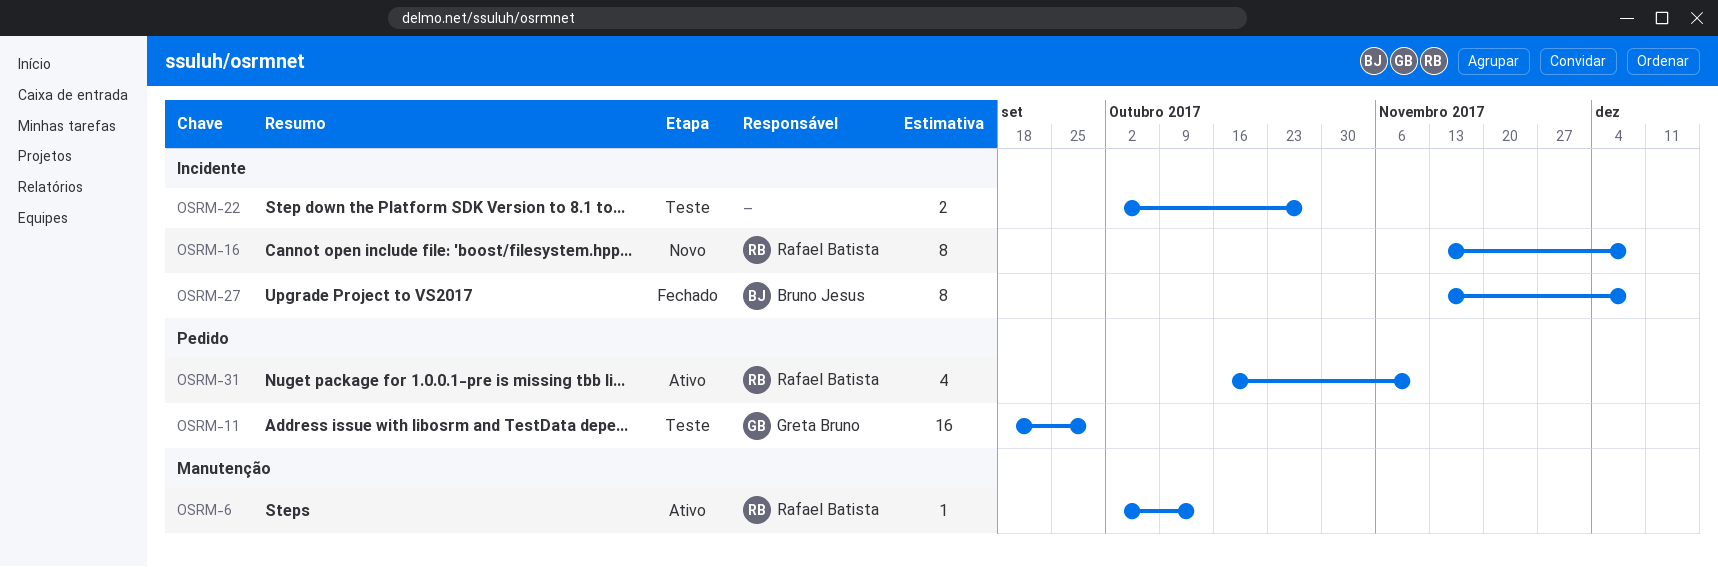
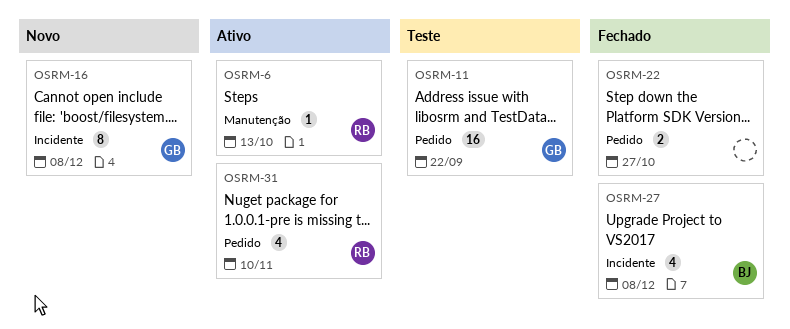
OSRM-11, due: Sep 29 -> Sep 22
OSRM-16, owner: Rafael Batista -> Greta Bruno
OSRM-22, status: Teste -> Fechado
OSRM-22, label: Incidente -> Pedido
OSRM-27, estimate: 8 -> 4

